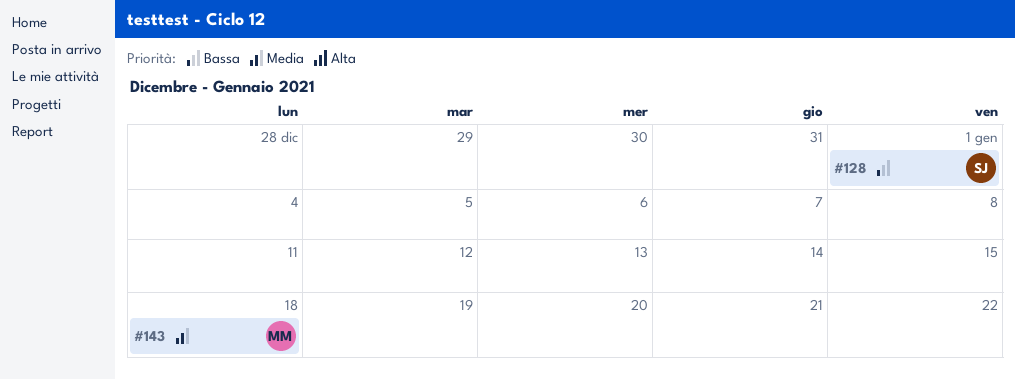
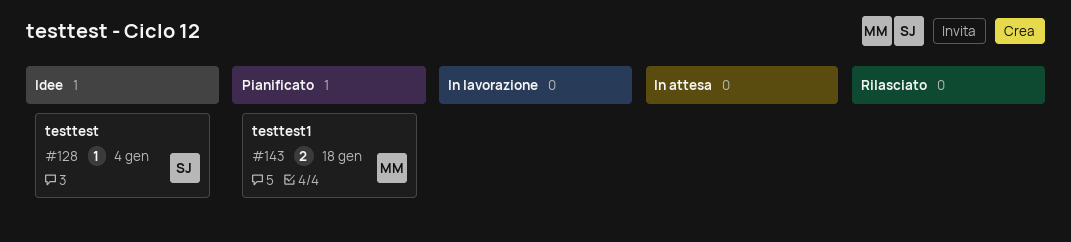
#128, due: Jan 1 -> Jan 4

